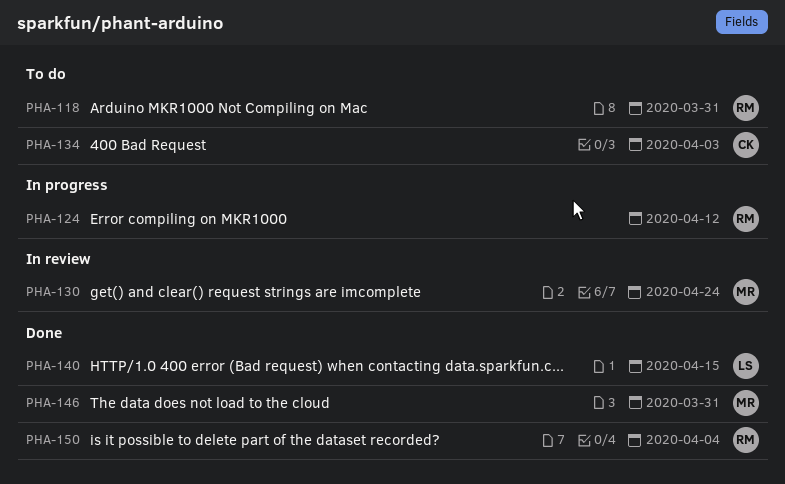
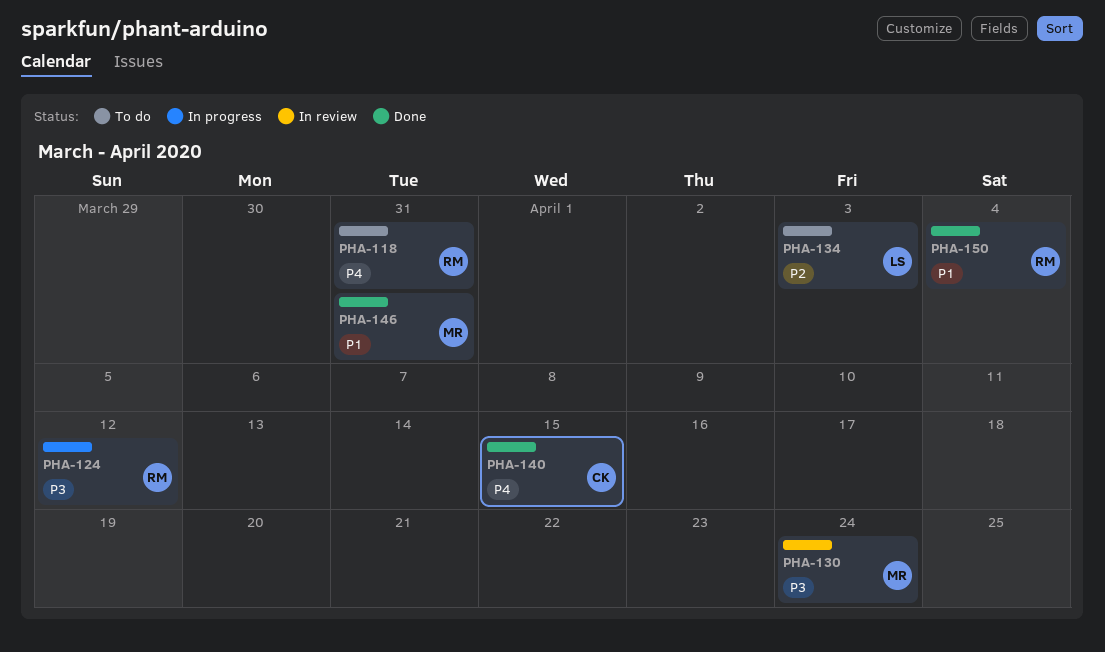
PHA-134, owner: CK -> LS
PHA-140, owner: LS -> CK

